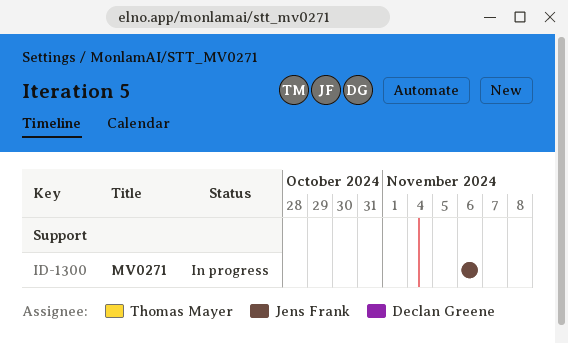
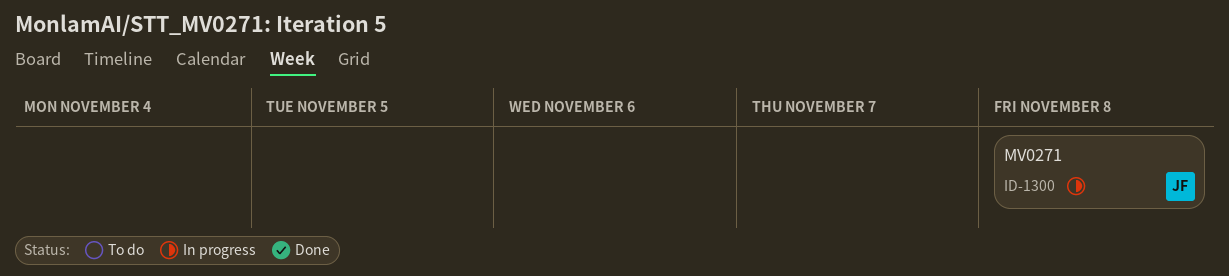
ID-1300, due: Nov 6 -> Nov 8

